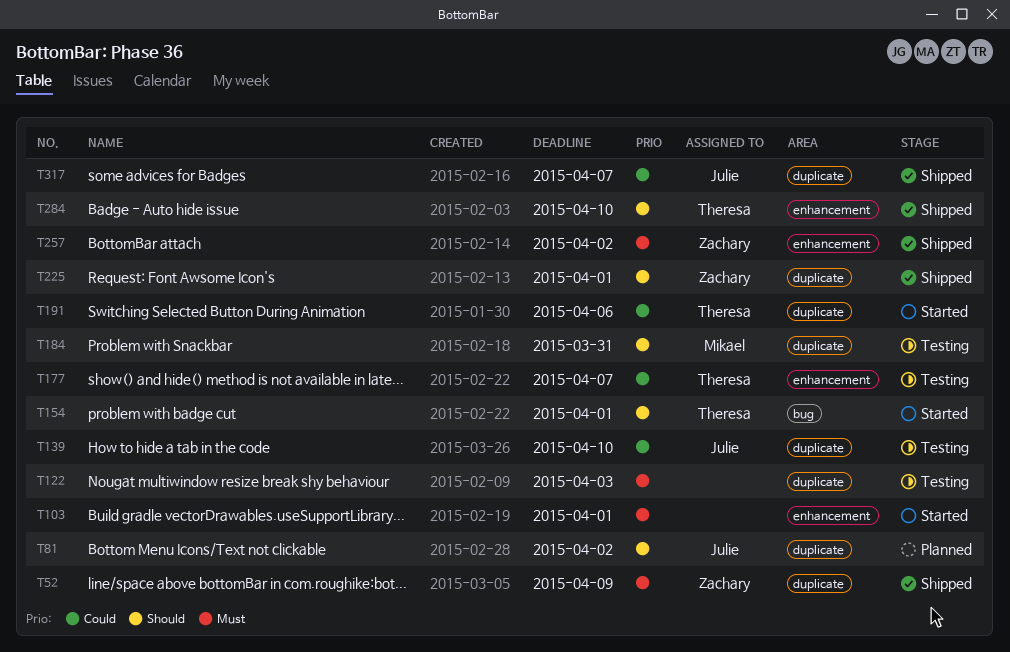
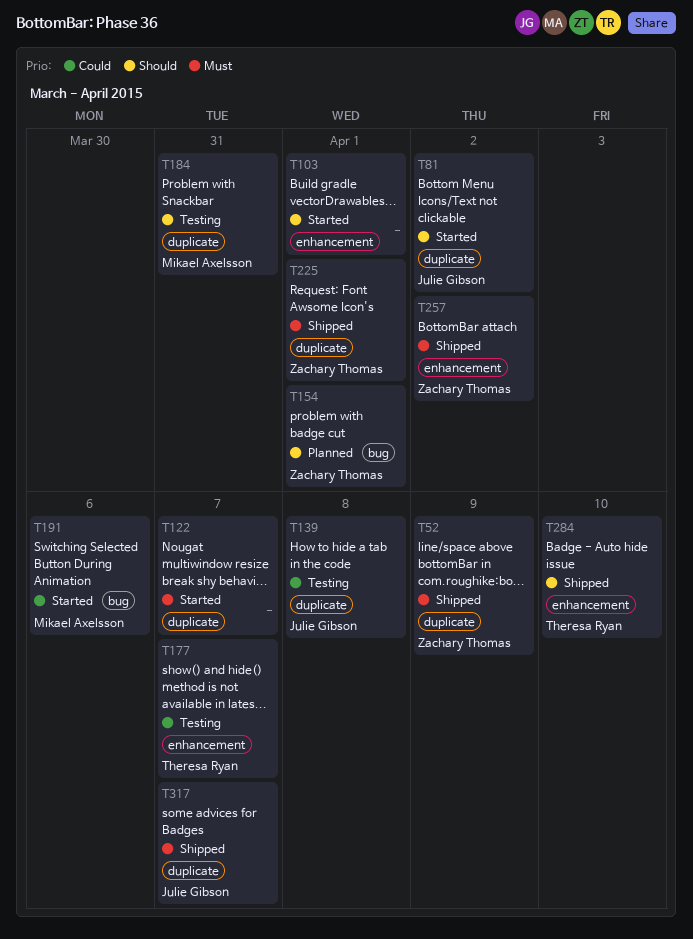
T81, status: Planned -> Started
T103, priority: Must -> Should
T122, status: Testing -> Started
T122, due: Apr 3 -> Apr 7
T139, due: Apr 10 -> Apr 8
T154, status: Started -> Planned
T154, owner: Theresa Ryan -> Zachary Thomas
T191, owner: Theresa Ryan -> Mikael Axelsson
T191, label: duplicate -> bug
T225, priority: Should -> Must
T317, priority: Could -> Must

